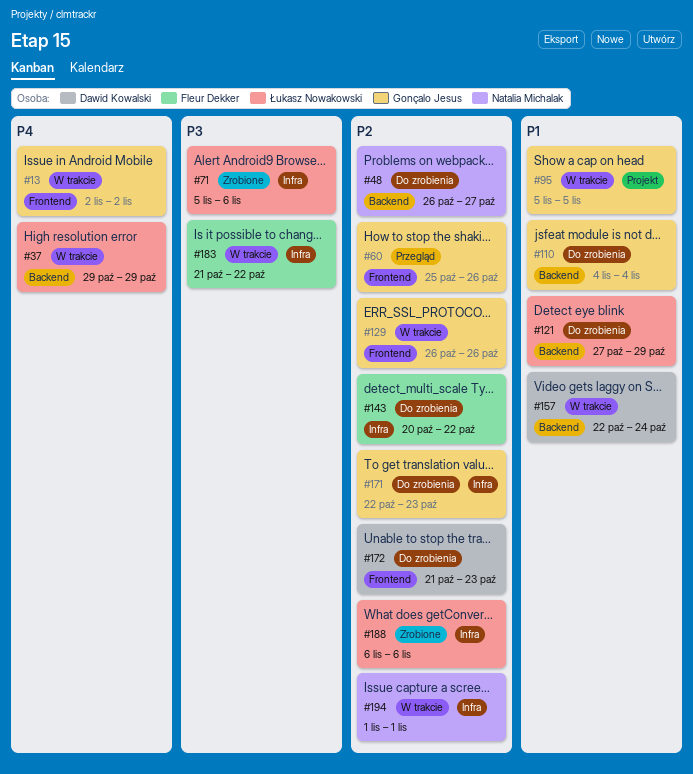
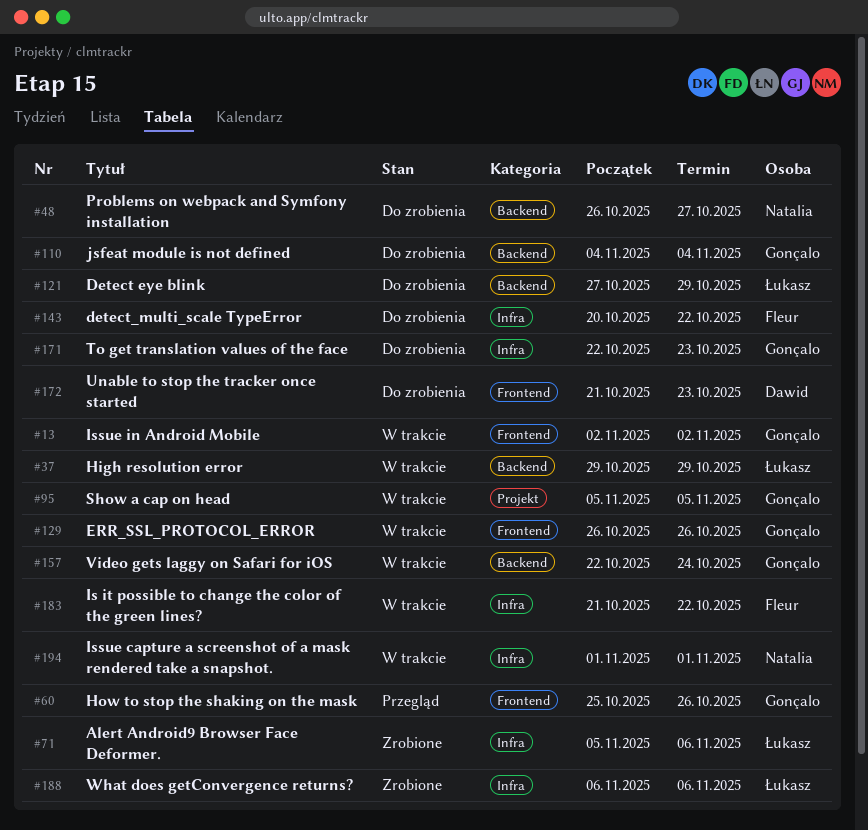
#157, owner: Dawid Kowalski -> Gonçalo Jesus

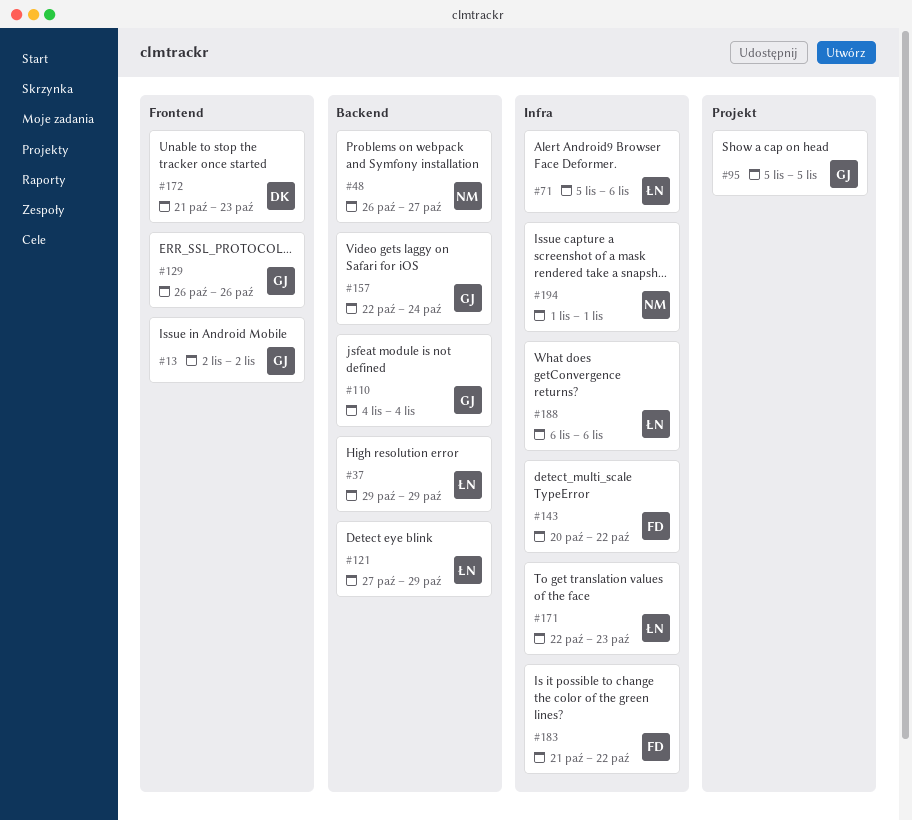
#60: present -> none
#171, owner: Gonçalo -> Łukasz

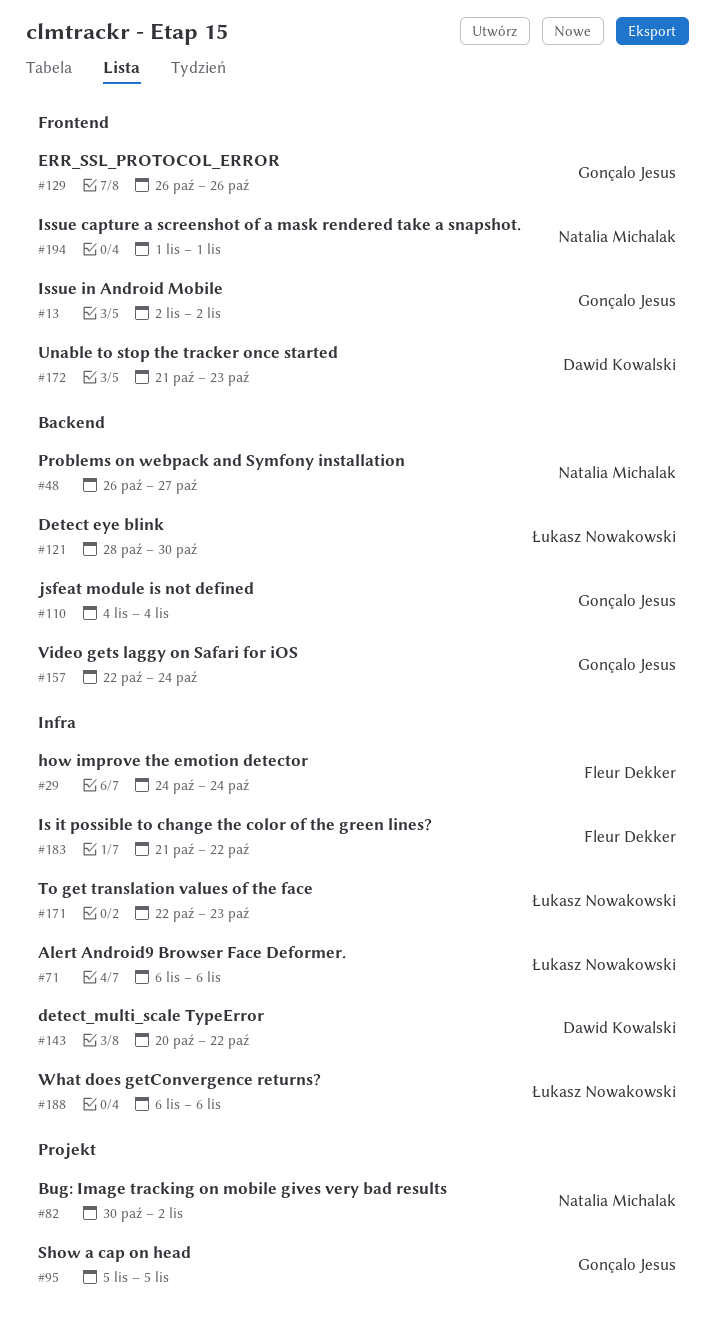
#29: none -> present
#37: present -> none
#71, start: Nov 5 -> Nov 6
#82: none -> present
#121, start: Oct 27 -> Oct 28
#121, due: Oct 29 -> Oct 30
#143, owner: Fleur Dekker -> Dawid Kowalski
#194, label: Infra -> Frontend

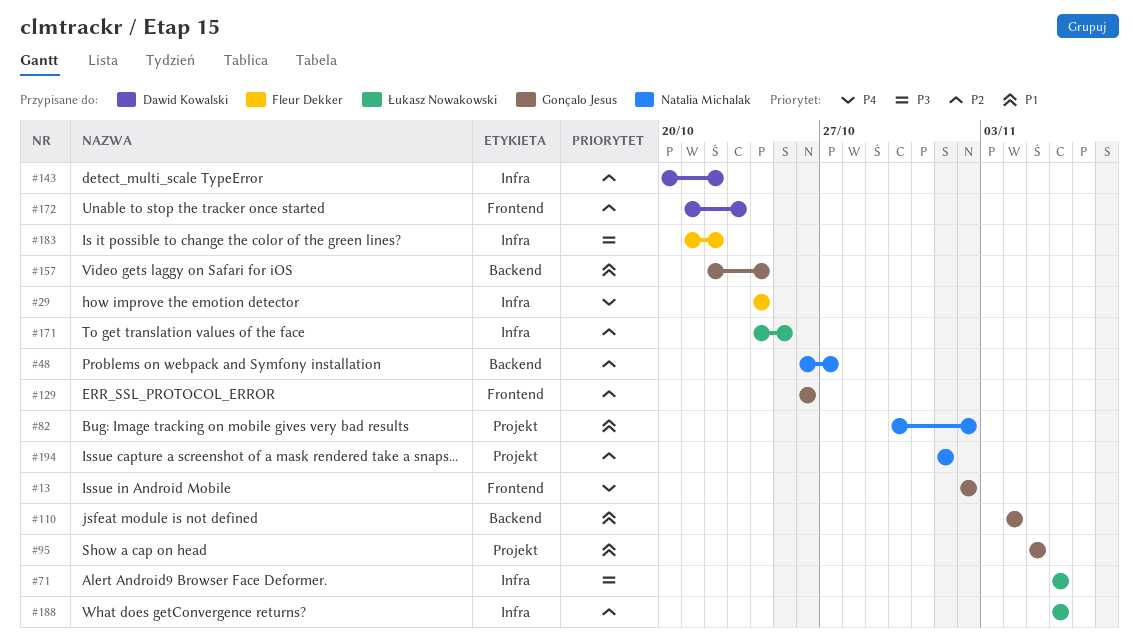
#121: present -> none
#171, start: Oct 22 -> Oct 24
#171, due: Oct 23 -> Oct 25
#194, label: Frontend -> Projekt

